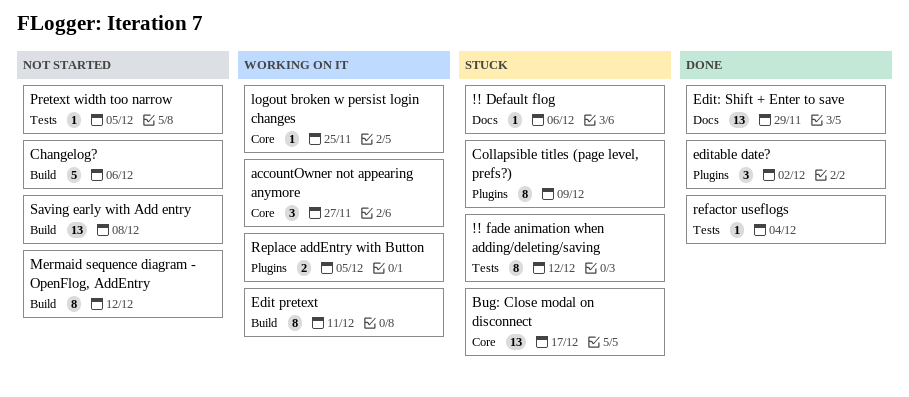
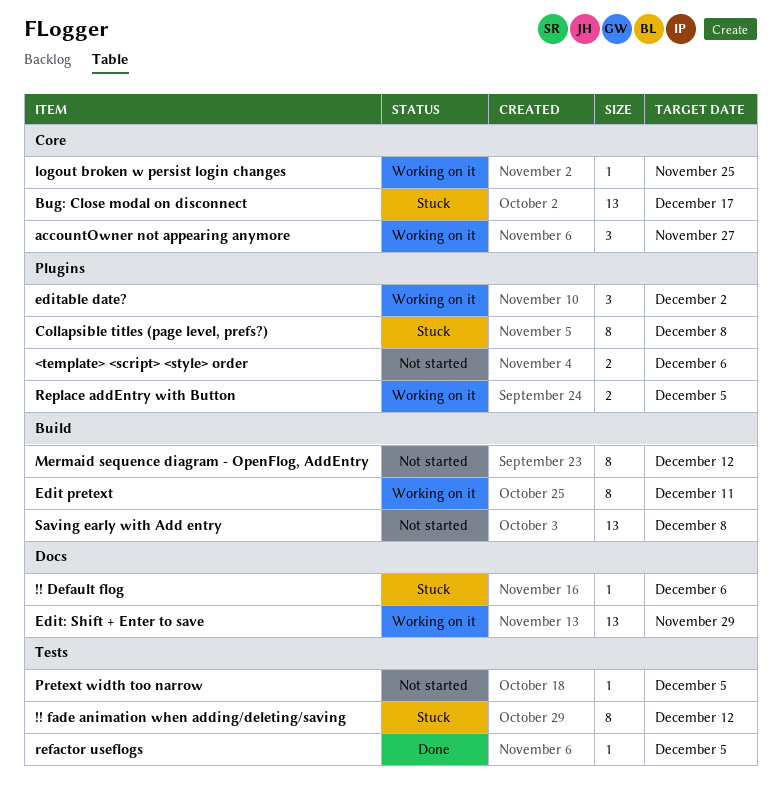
<template> <script> <style> order: none -> present
Changelog?: present -> none
Collapsible titles (page level, prefs?), due: Dec 9 -> Dec 8
Edit: Shift + Enter to save, status: Done -> Working on it
editable date?, status: Done -> Working on it
refactor useflogs, due: Dec 4 -> Dec 5

